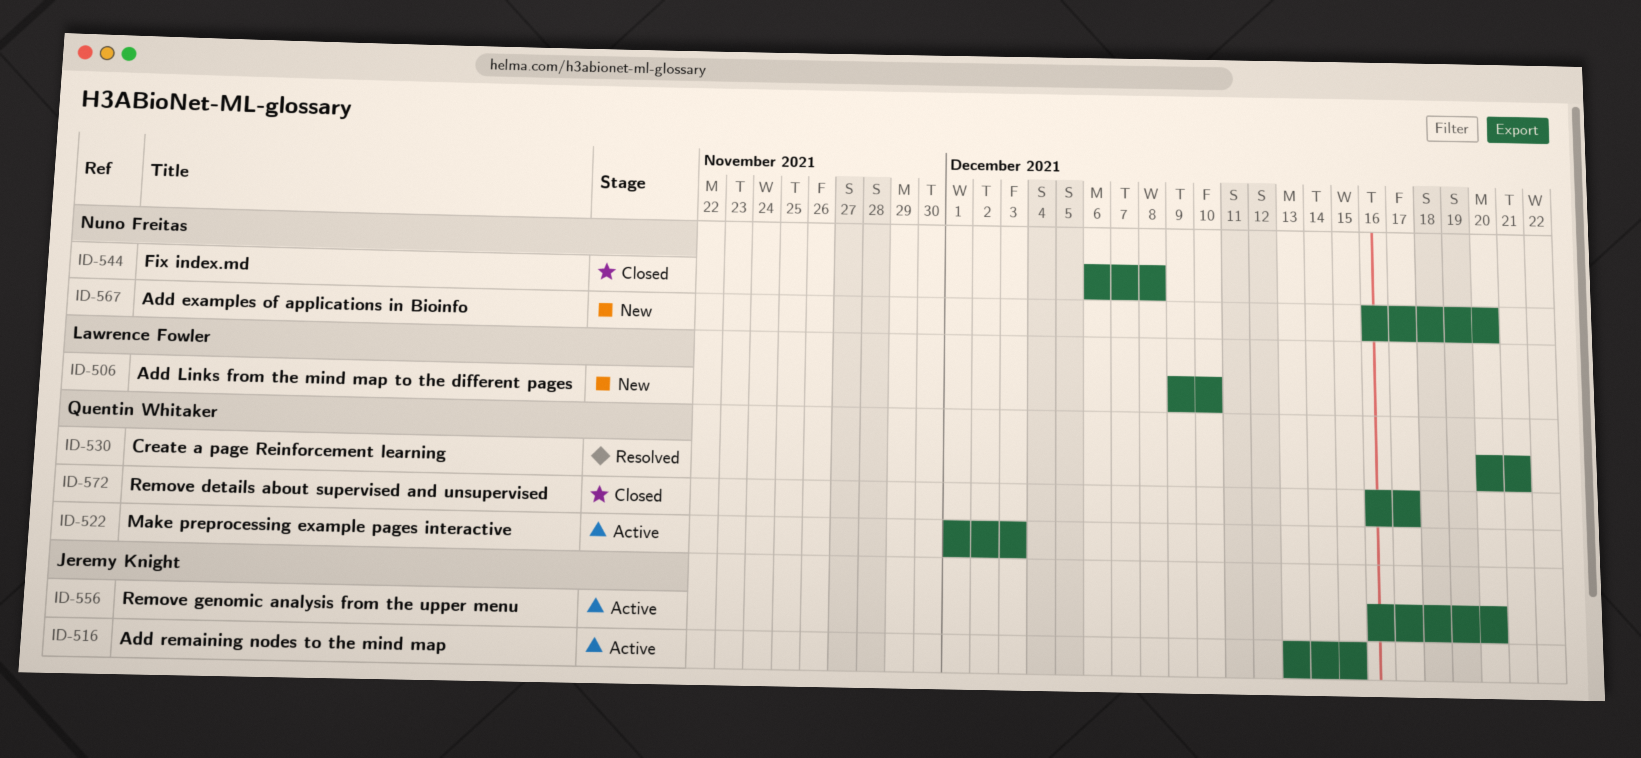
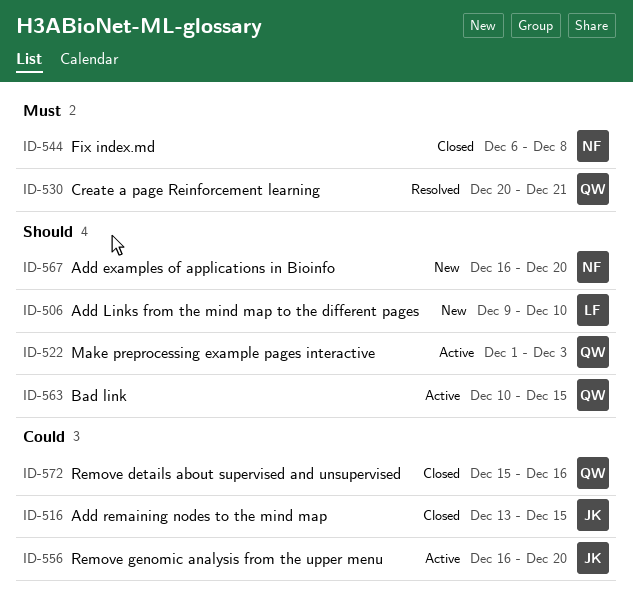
ID-516, status: Active -> Closed
ID-563: none -> present
ID-572, start: Dec 16 -> Dec 15
ID-572, due: Dec 17 -> Dec 16

